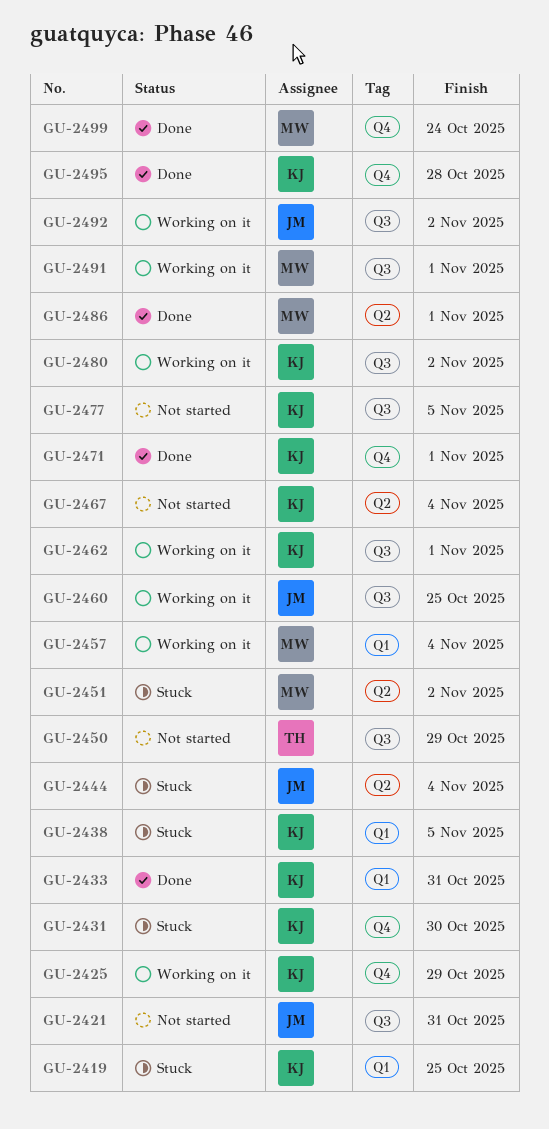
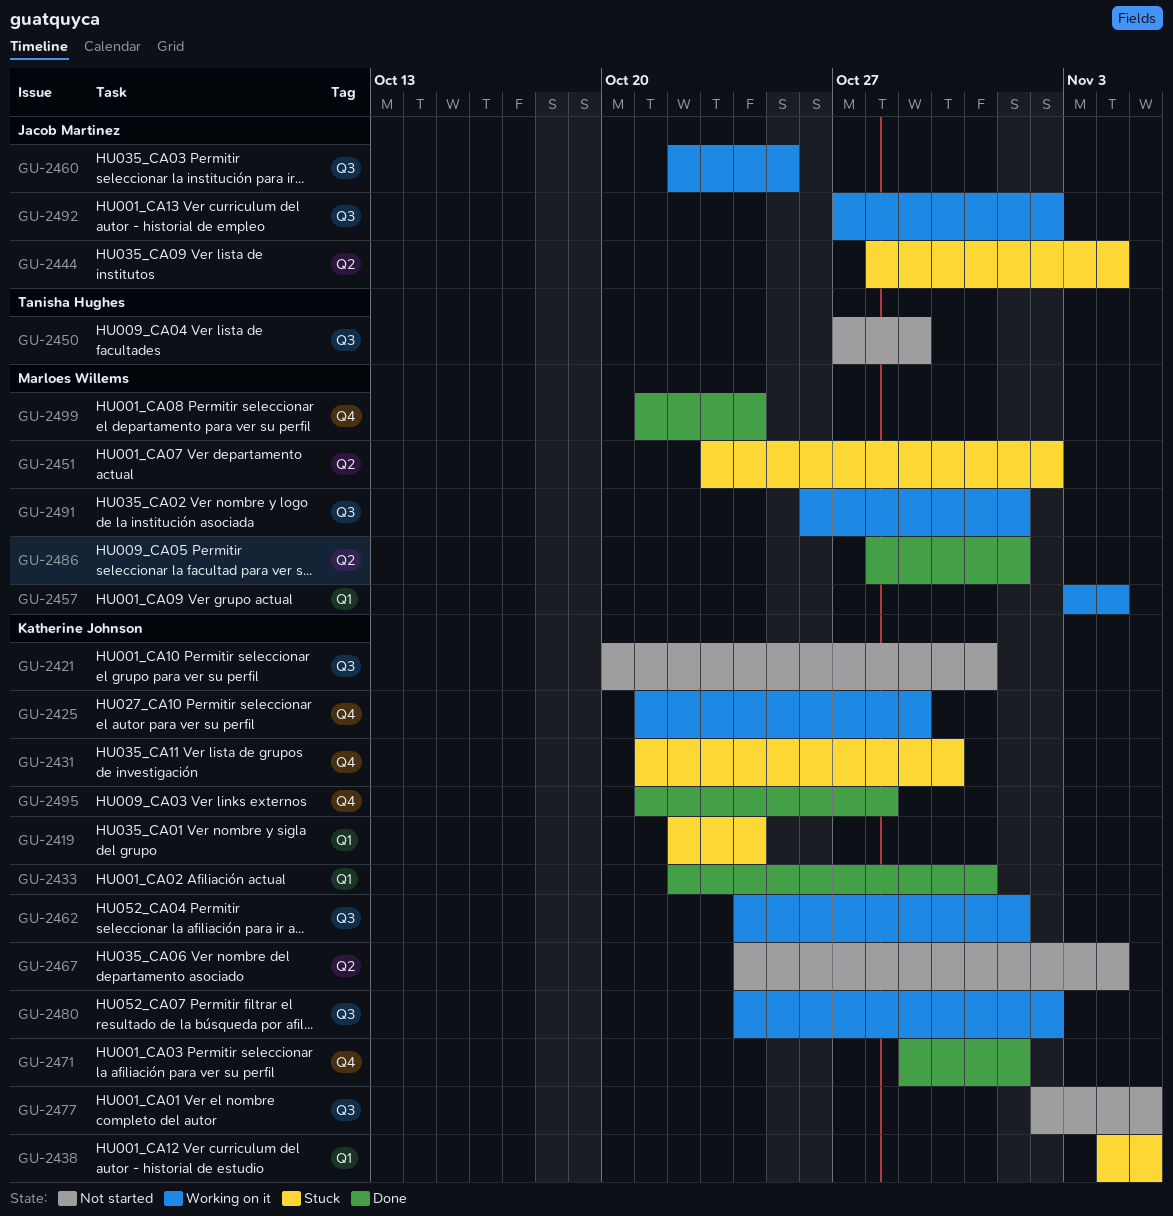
GU-2419, due: Oct 25 -> Oct 24
GU-2421, owner: Jacob Martinez -> Katherine Johnson

